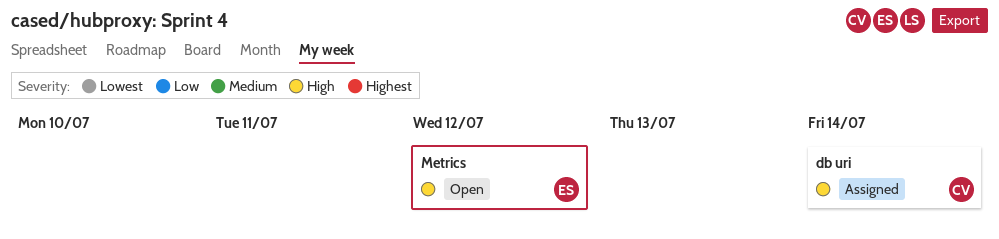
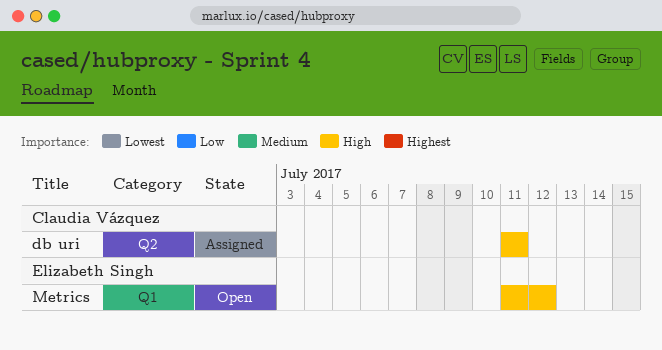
db uri, due: Jul 14 -> Jul 11

